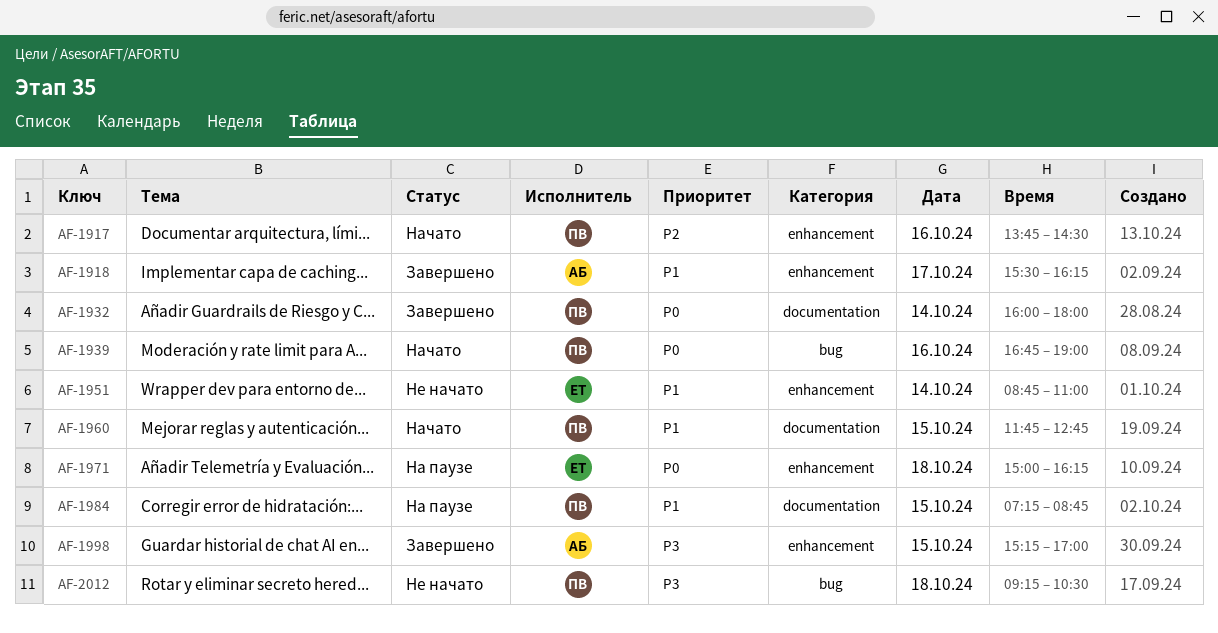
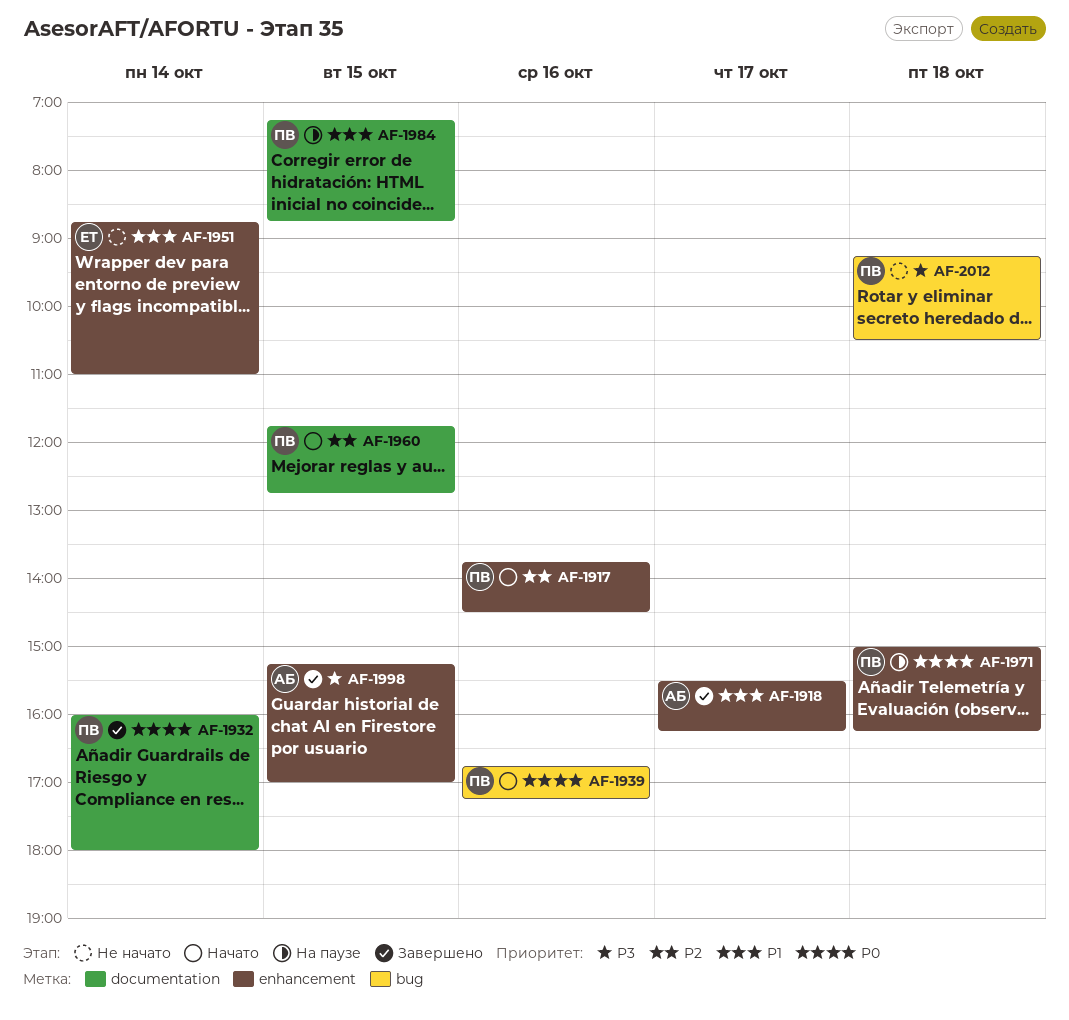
AF-1939, ends: 19:00 -> 17:15
AF-1960, priority: P1 -> P2
AF-1971, owner: ЕТ -> ПВ

